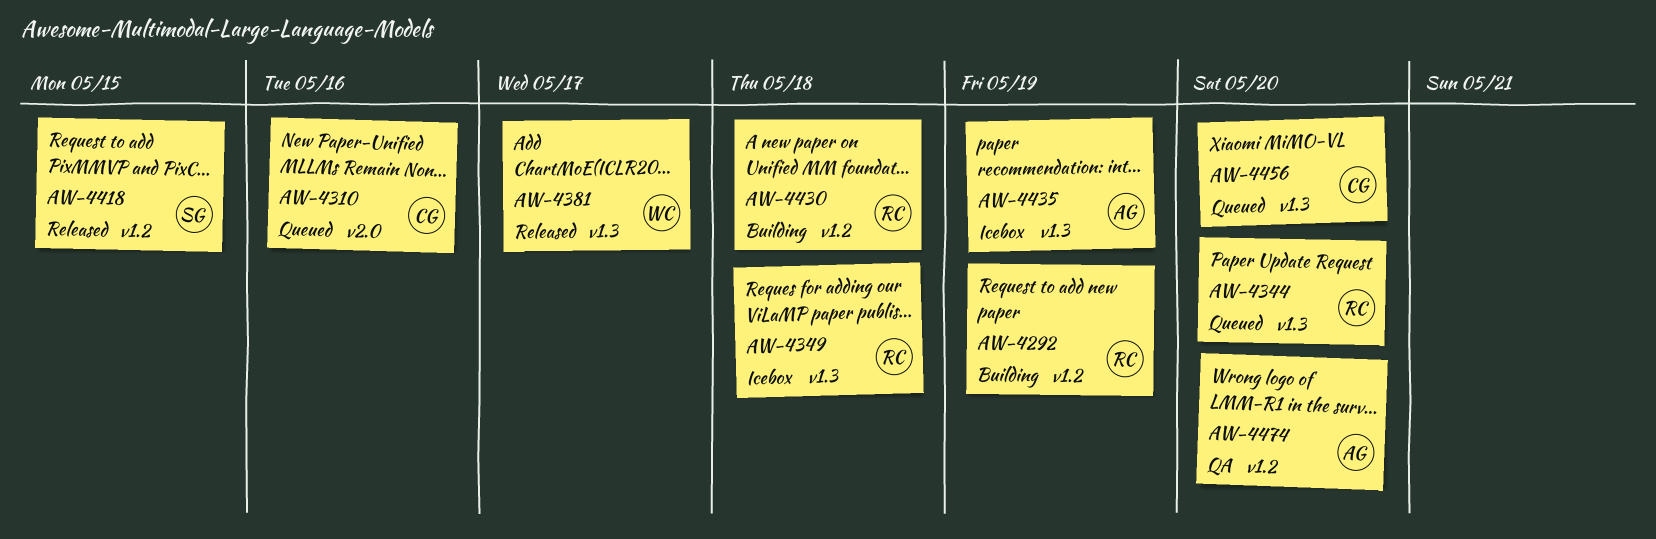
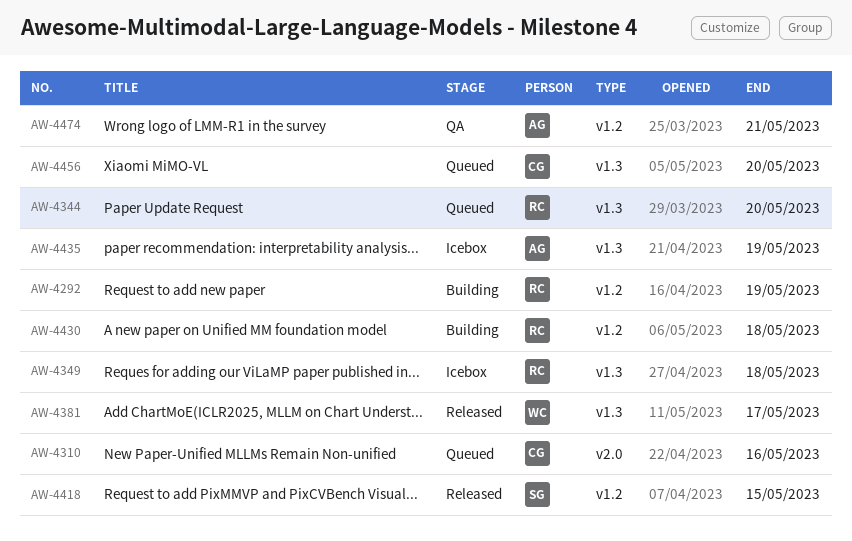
AW-4474, due: May 20 -> May 21

